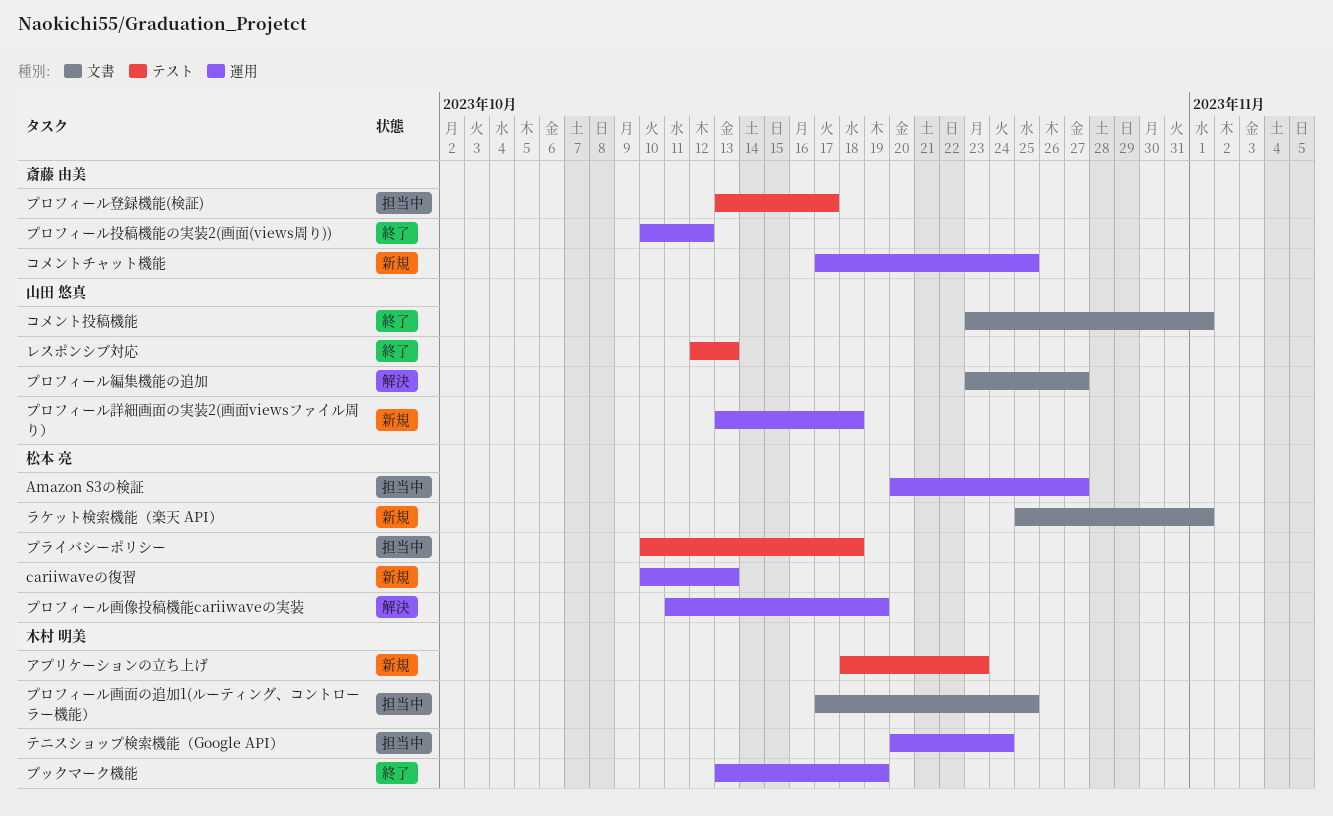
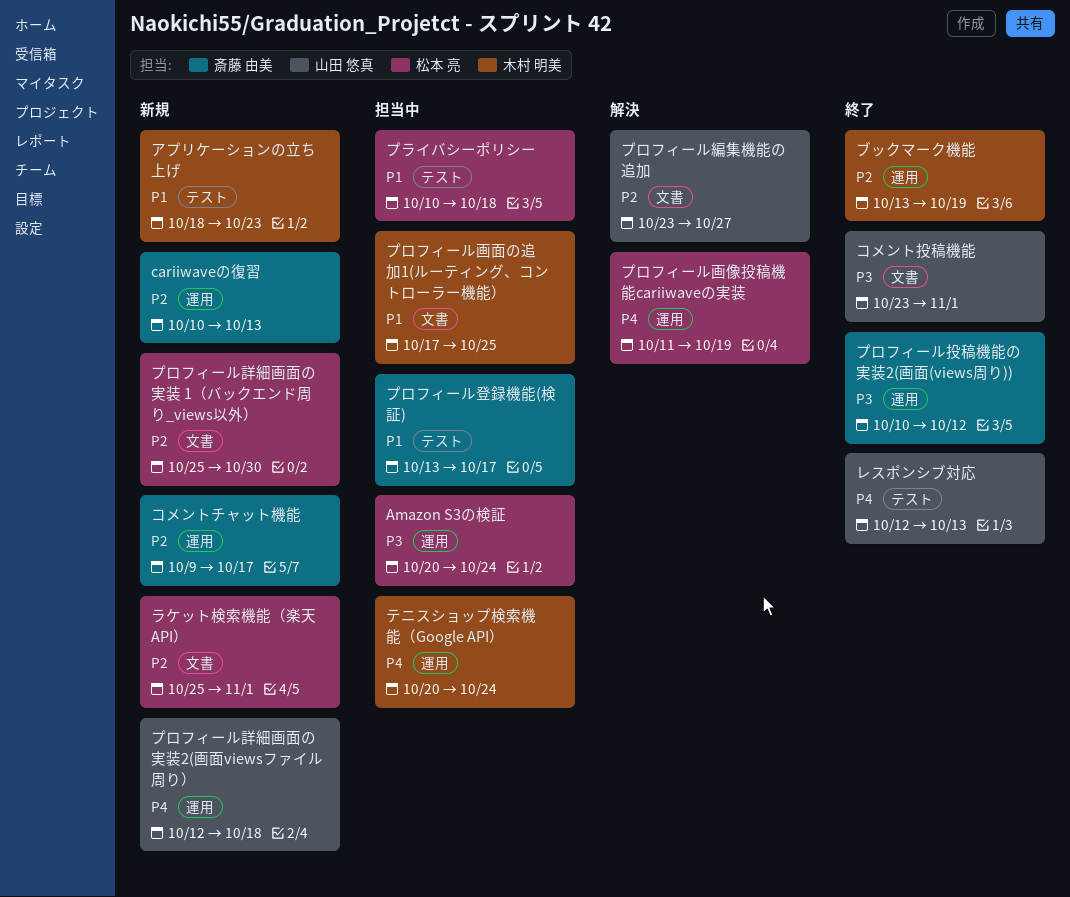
Amazon S3の検証, due: Oct 27 -> Oct 24
cariiwaveの復習, owner: 松本 亮 -> 斎藤 由美
コメントチャット機能, start: Oct 17 -> Oct 9
コメントチャット機能, due: Oct 25 -> Oct 17
プロフィール詳細画面の実装 1（バックエンド周り_views以外）: none -> present
プロフィール詳細画面の実装2(画面viewsファイル周り）, start: Oct 13 -> Oct 12

